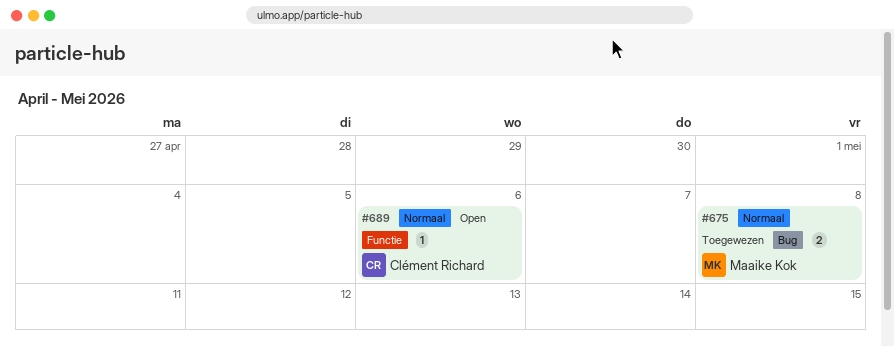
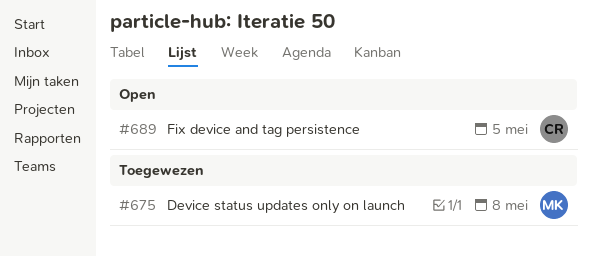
#689, due: May 6 -> May 5

